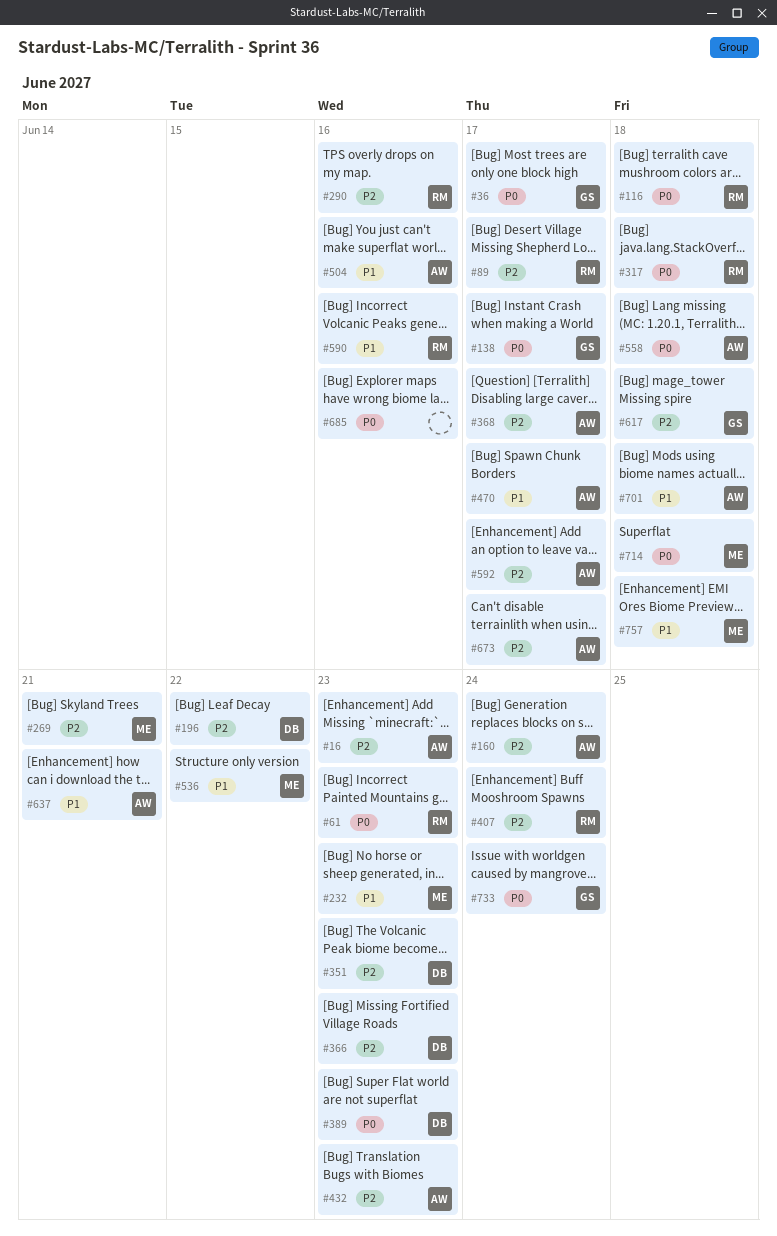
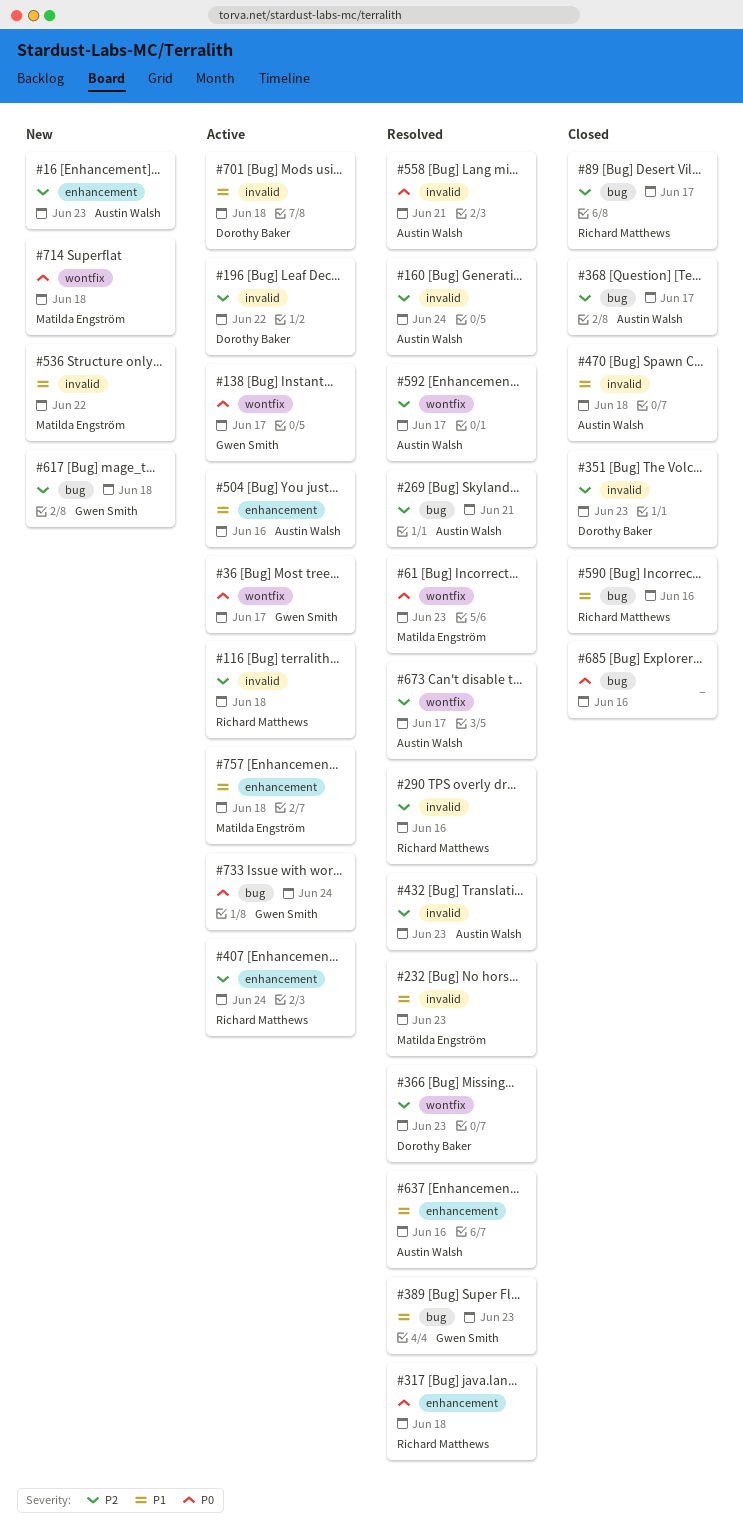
#61, owner: Richard Matthews -> Matilda Engström
#116, priority: P0 -> P2
#269, owner: Matilda Engström -> Austin Walsh
#389, owner: Dorothy Baker -> Gwen Smith
#389, priority: P0 -> P1
#470, due: Jun 17 -> Jun 18
#558, due: Jun 18 -> Jun 21
#637, due: Jun 21 -> Jun 16
#701, owner: Austin Walsh -> Dorothy Baker

